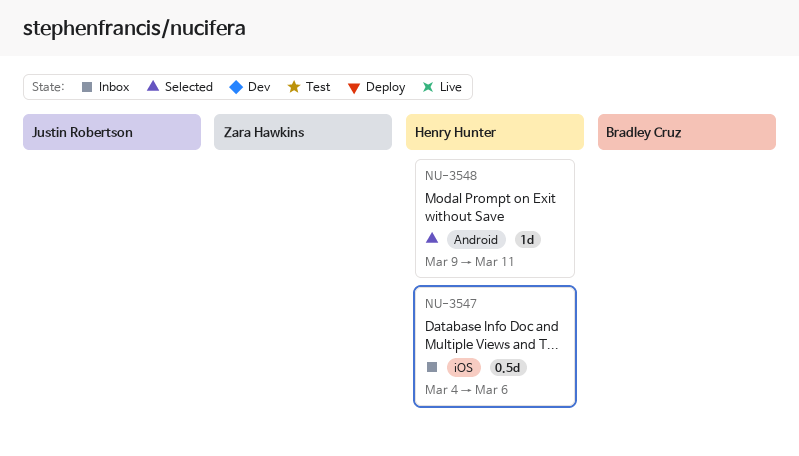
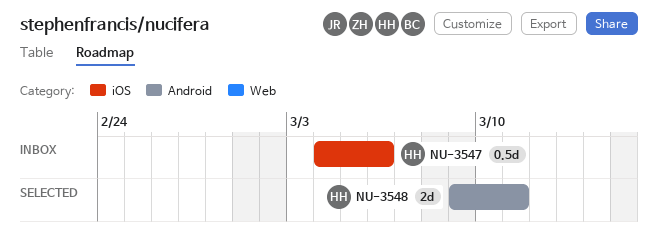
NU-3548, estimate: 1d -> 2d

